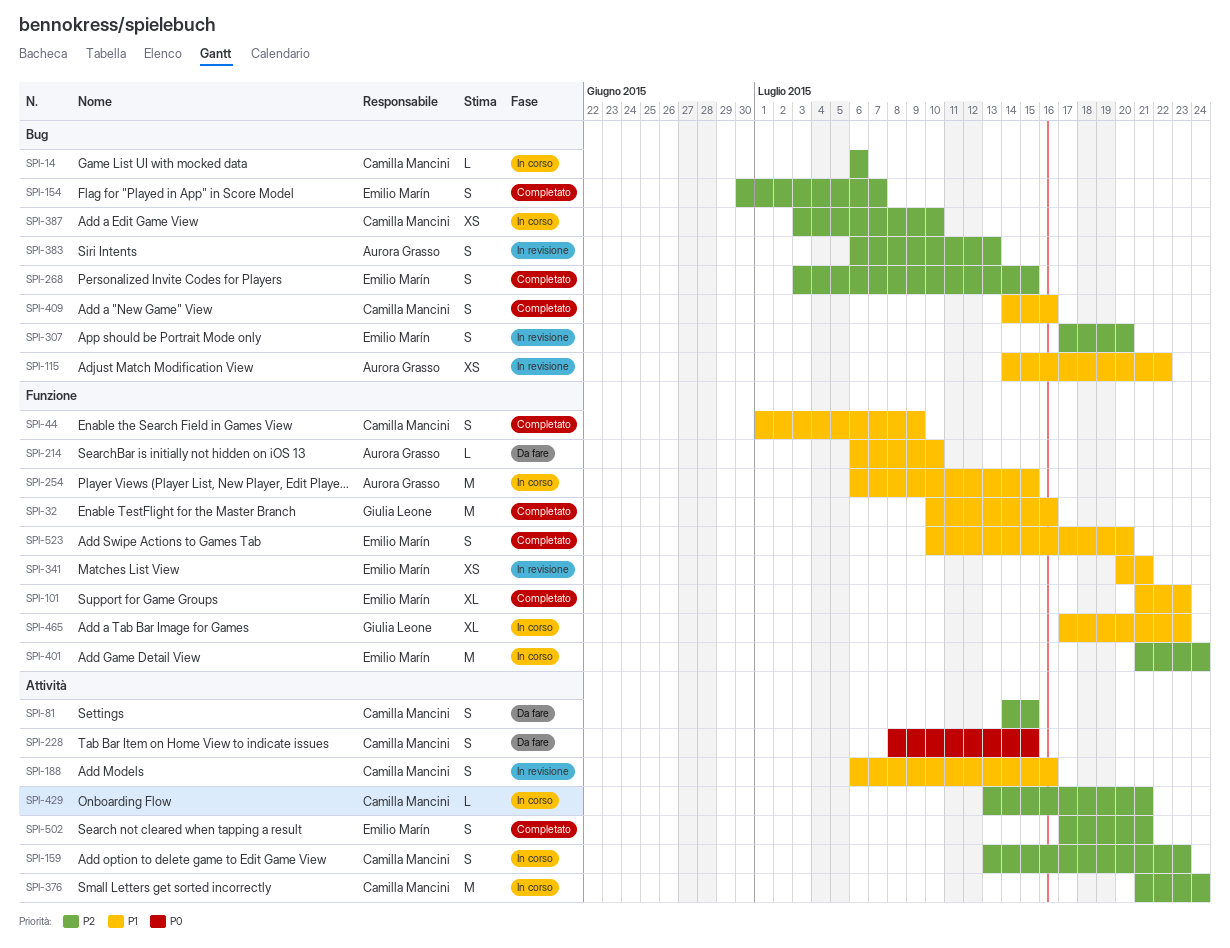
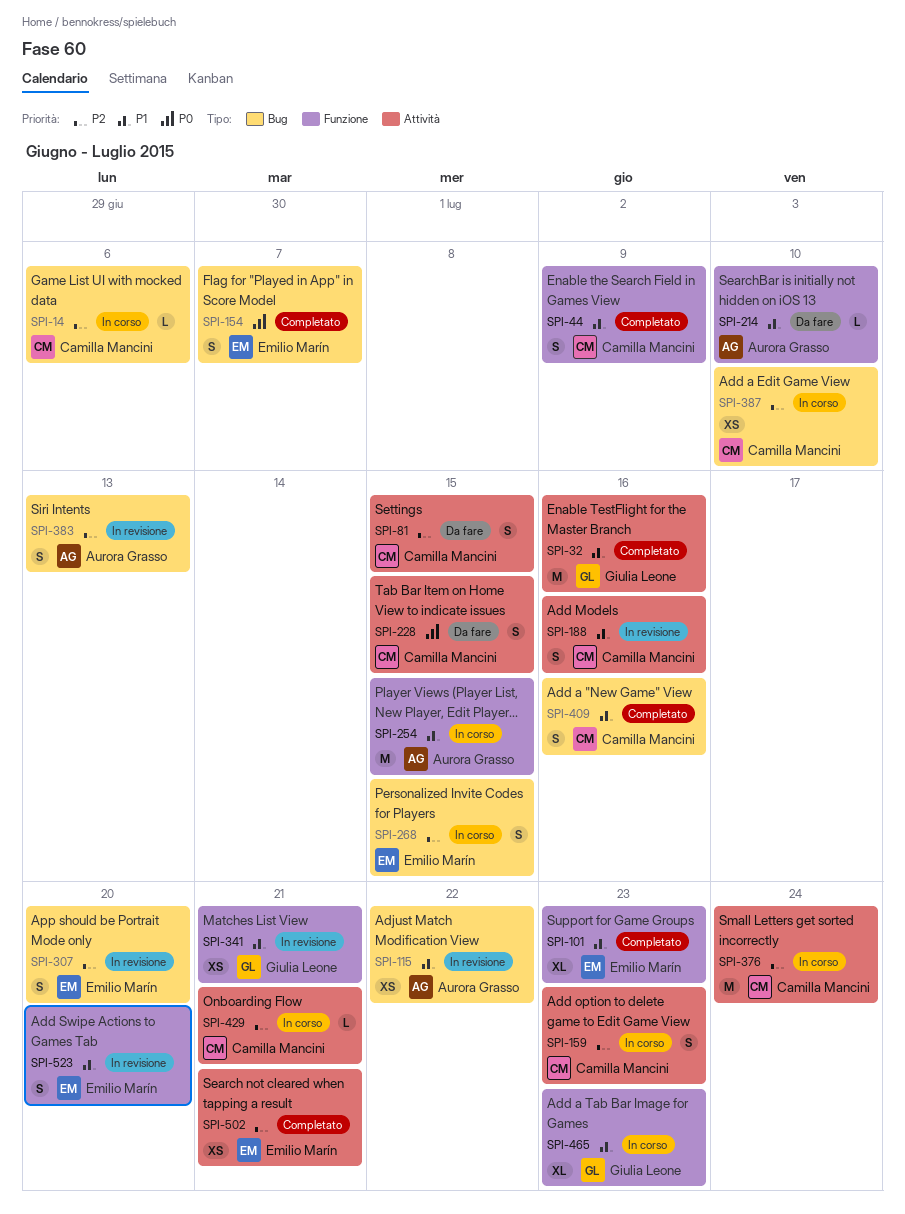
SPI-32, label: Funzione -> Attività
SPI-154, priority: P2 -> P0
SPI-268, status: Completato -> In corso
SPI-341, owner: Emilio Marín -> Giulia Leone
SPI-401: present -> none
SPI-502, estimate: S -> XS
SPI-523, status: Completato -> In revisione

